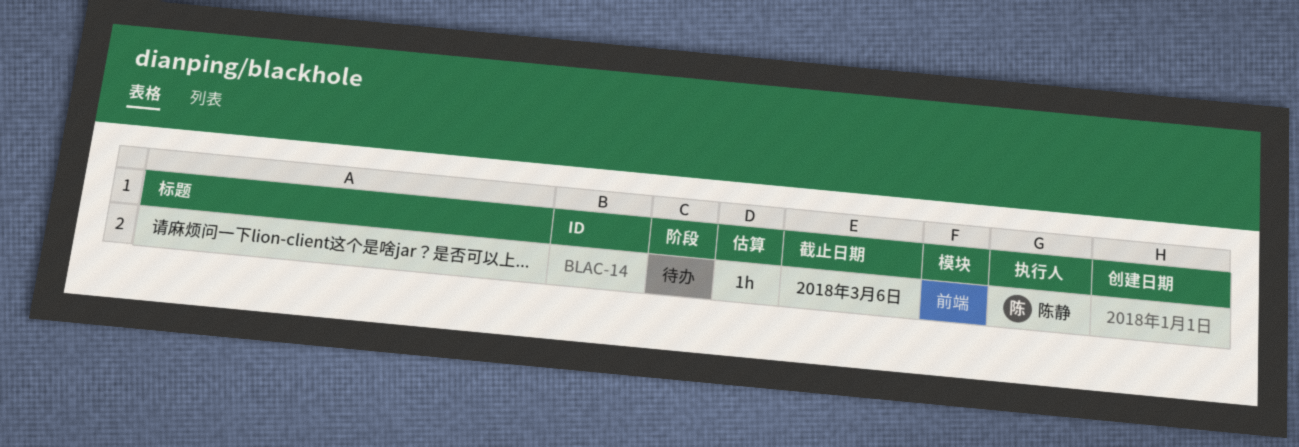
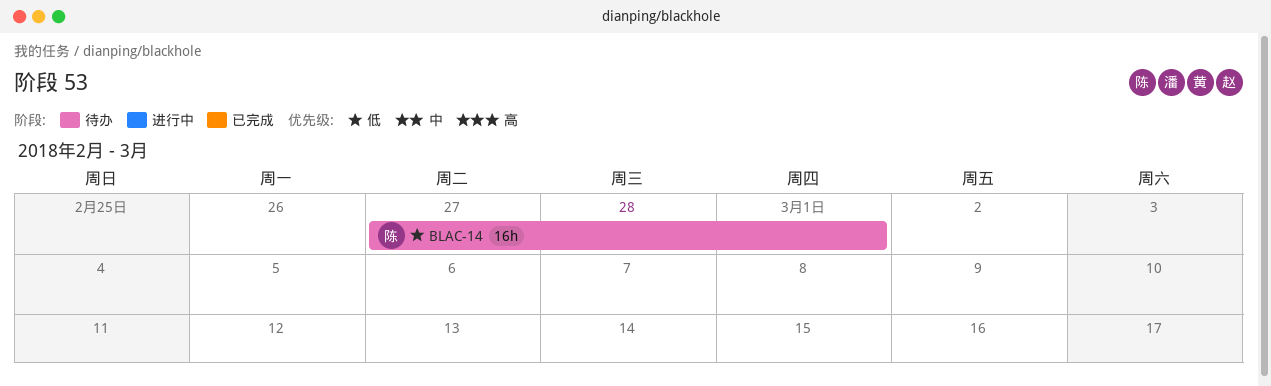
BLAC-14, estimate: 1h -> 16h
BLAC-14, due: Mar 6 -> Mar 1

